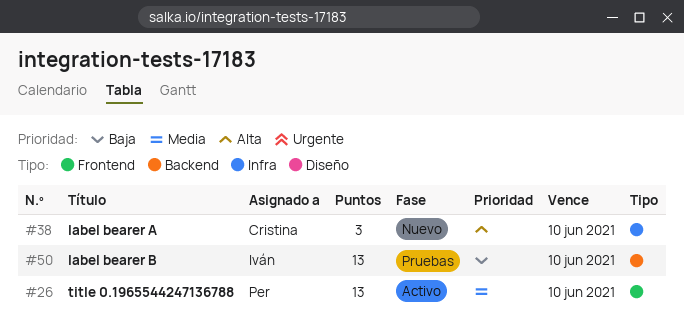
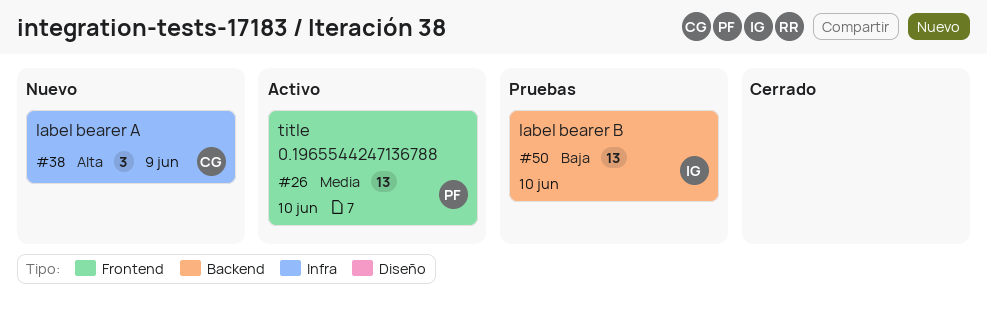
#38, due: Jun 10 -> Jun 9

